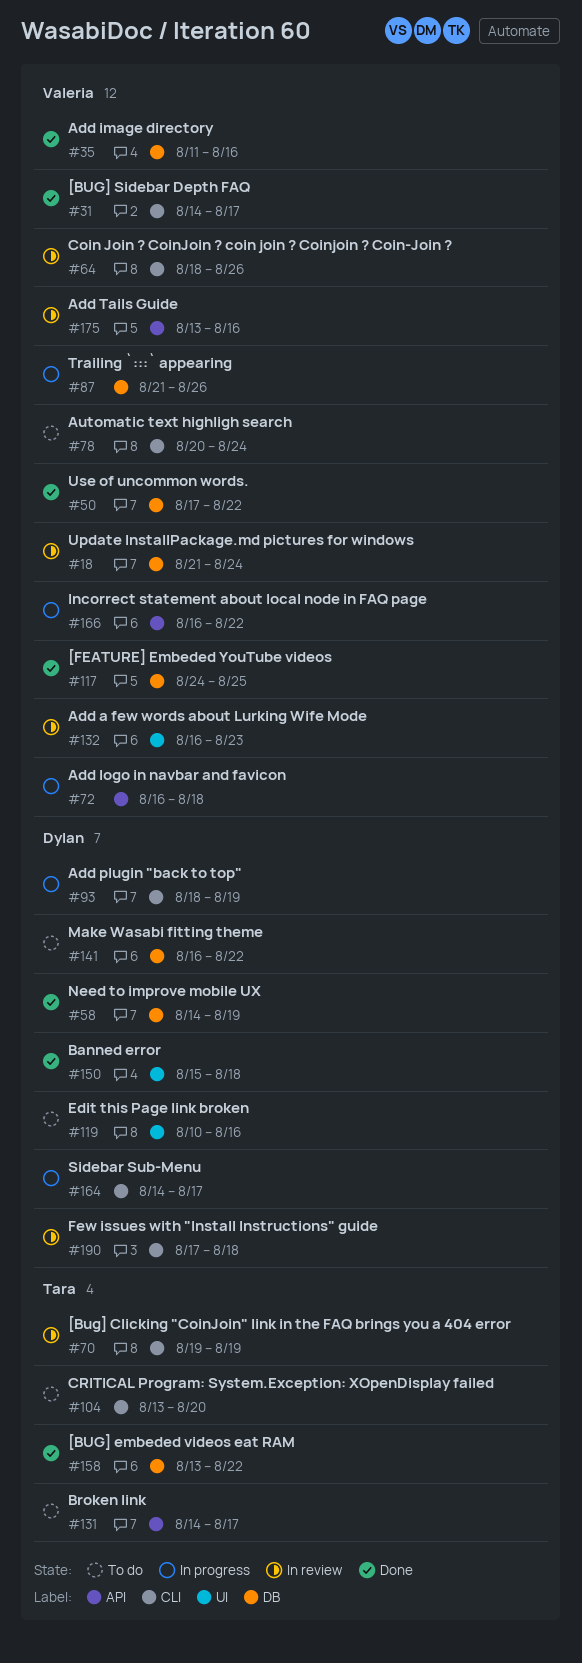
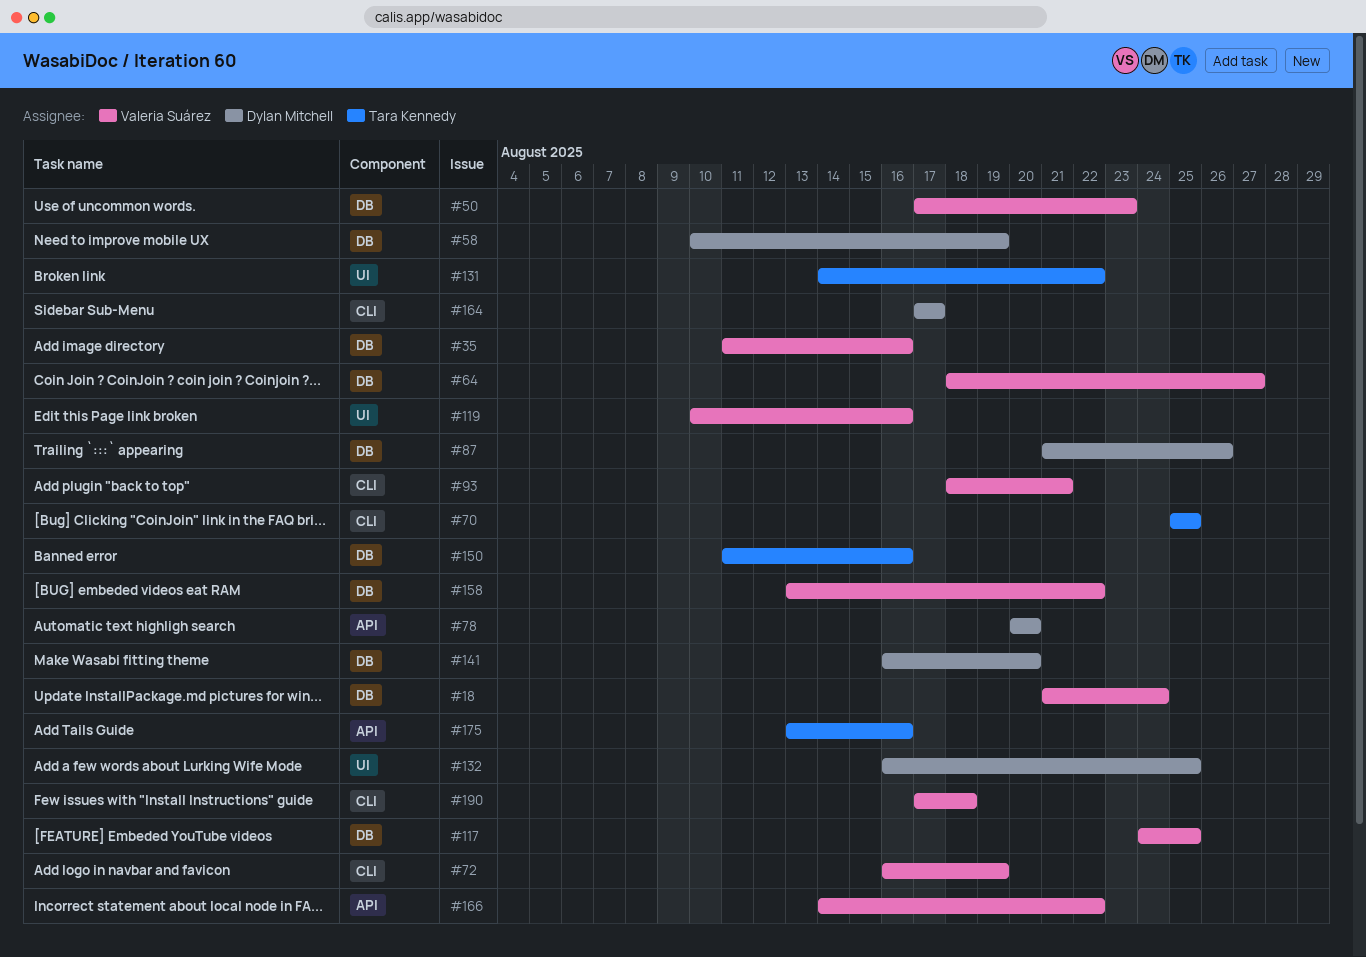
#31: present -> none
#50, due: Aug 22 -> Aug 23
#58, start: Aug 14 -> Aug 10
#64, label: CLI -> DB
#64, due: Aug 26 -> Aug 27
#70, start: Aug 19 -> Aug 25
#70, due: Aug 19 -> Aug 25
#72, label: API -> CLI
#72, due: Aug 18 -> Aug 19
#78, owner: Valeria Suárez -> Dylan Mitchell
#78, label: CLI -> API
#78, due: Aug 24 -> Aug 20
#87, owner: Valeria Suárez -> Dylan Mitchell
#93, owner: Dylan Mitchell -> Valeria Suárez
#93, due: Aug 19 -> Aug 21
#104: present -> none
#119, owner: Dylan Mitchell -> Valeria Suárez
#131, label: API -> UI
#131, due: Aug 17 -> Aug 22
#132, owner: Valeria Suárez -> Dylan Mitchell
#132, due: Aug 23 -> Aug 25
#141, due: Aug 22 -> Aug 20
#150, owner: Dylan Mitchell -> Tara Kennedy
#150, label: UI -> DB
#150, start: Aug 15 -> Aug 11
#150, due: Aug 18 -> Aug 16
#158, owner: Tara Kennedy -> Valeria Suárez
#164, start: Aug 14 -> Aug 17
#166, start: Aug 16 -> Aug 14
#175, owner: Valeria Suárez -> Tara Kennedy
#190, owner: Dylan Mitchell -> Valeria Suárez

